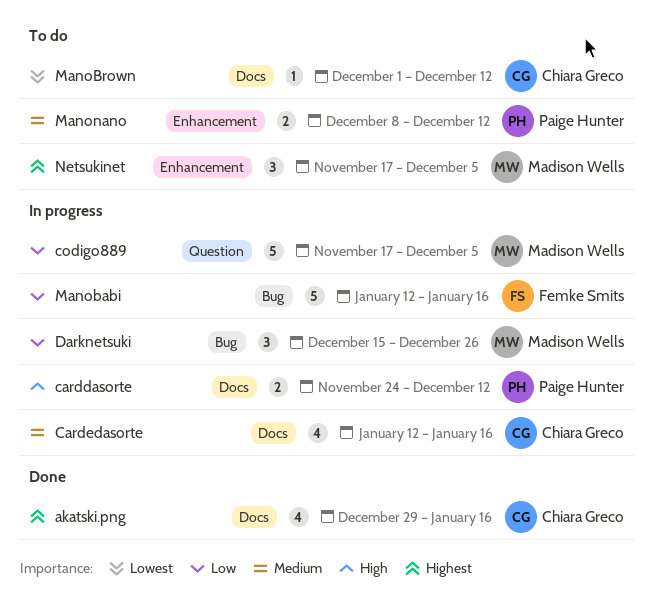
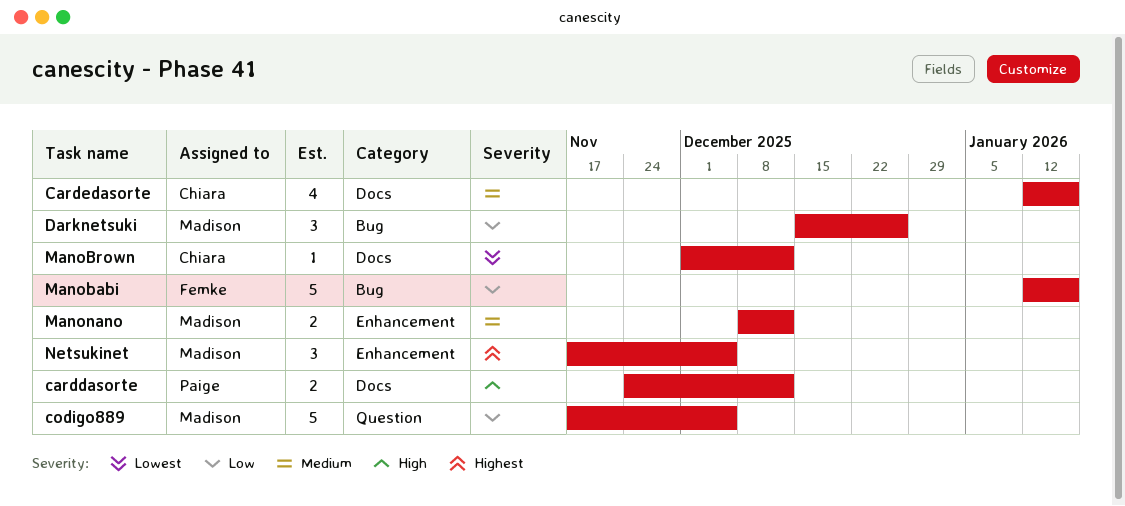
akatski.png: present -> none
Manonano, owner: Paige Hunter -> Madison Wells

